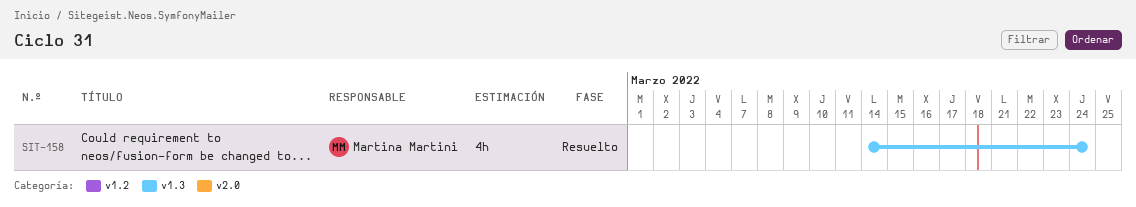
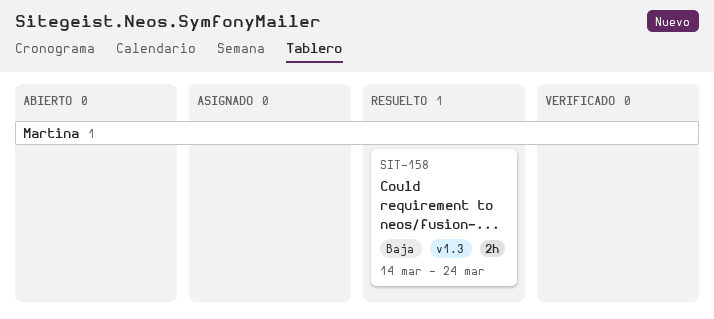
SIT-158, estimate: 4h -> 2h

